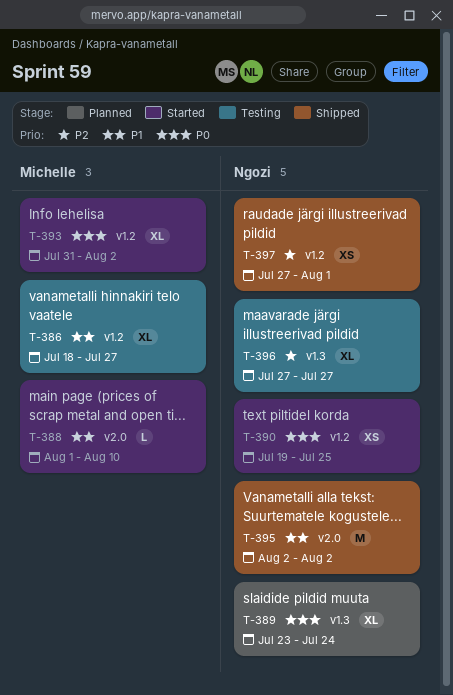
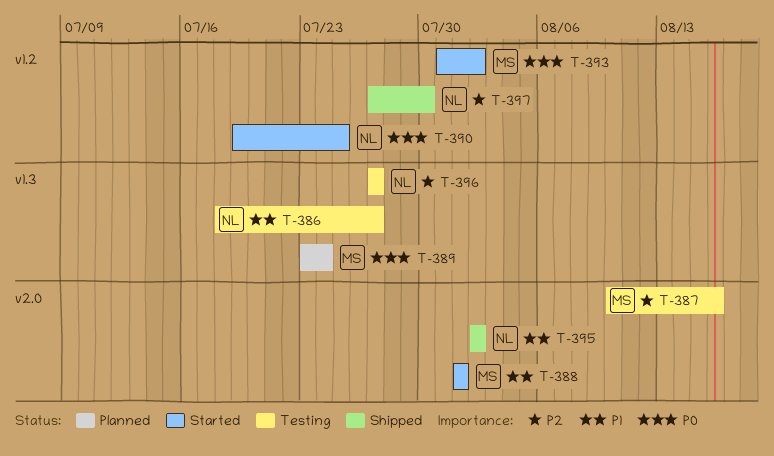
T-386, owner: Michelle -> Ngozi
T-386, label: v1.2 -> v1.3
T-387: none -> present
T-388, due: Aug 10 -> Aug 1
T-389, owner: Ngozi -> Michelle
T-397, due: Aug 1 -> Jul 30

